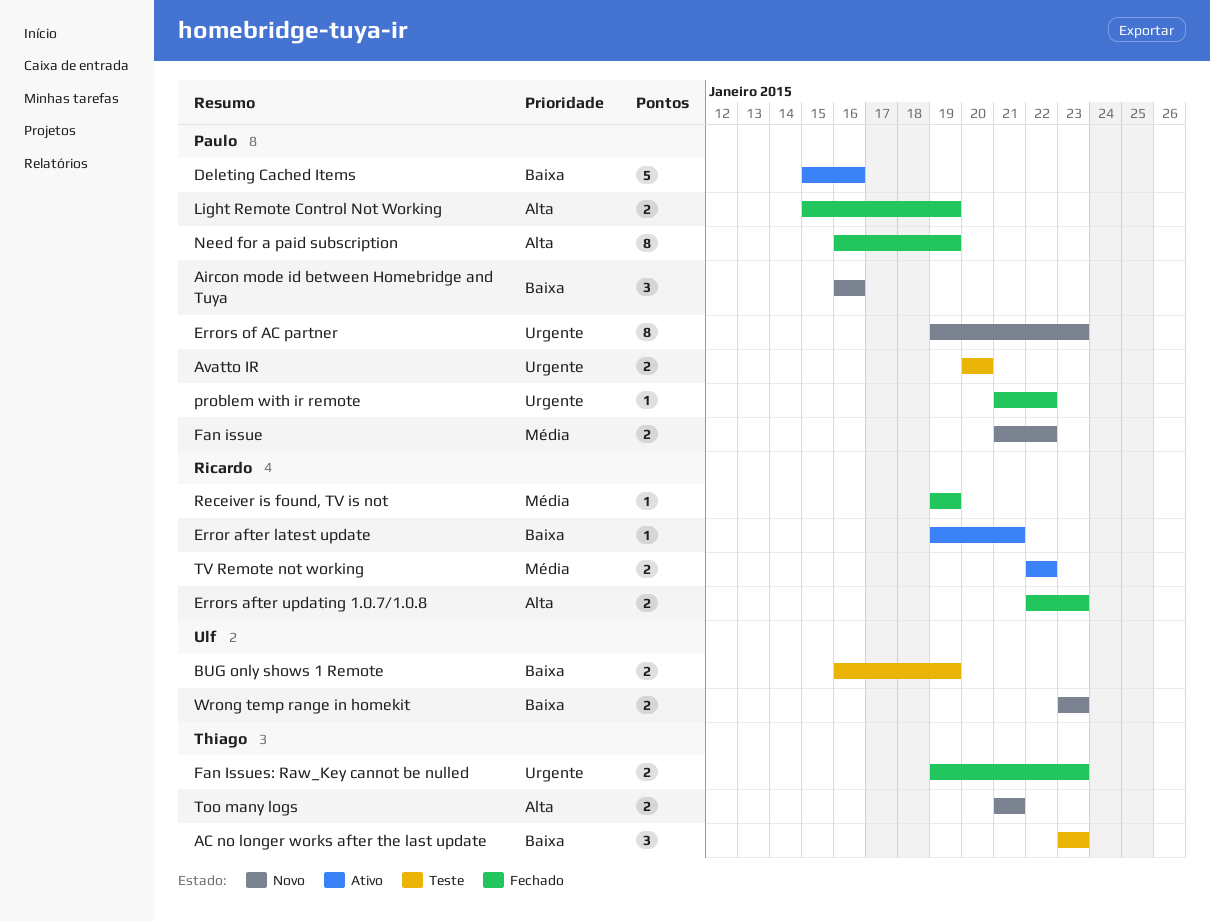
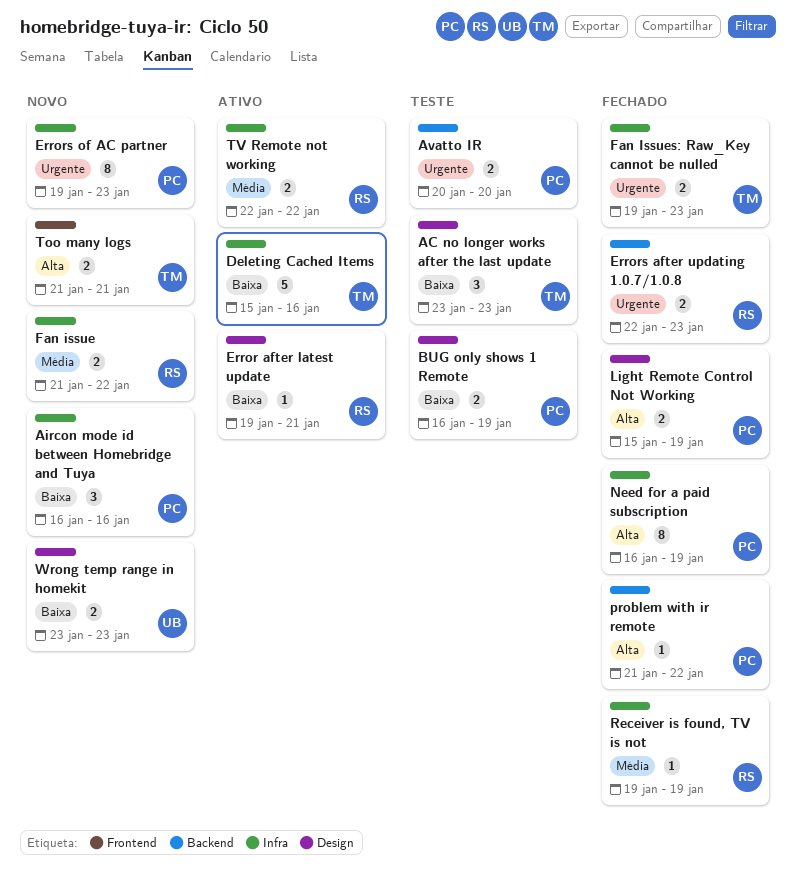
BUG only shows 1 Remote, owner: Ulf -> Paulo
Deleting Cached Items, owner: Paulo -> Thiago
Errors after updating 1.0.7/1.0.8, priority: Alta -> Urgente
Fan issue, owner: Paulo -> Ricardo
problem with ir remote, priority: Urgente -> Alta

